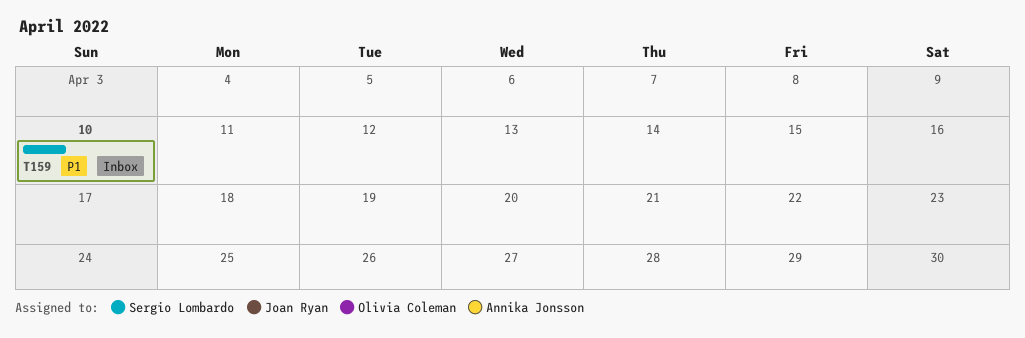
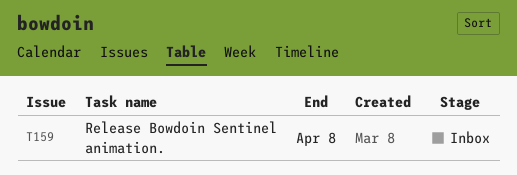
T159, due: Apr 10 -> Apr 8

